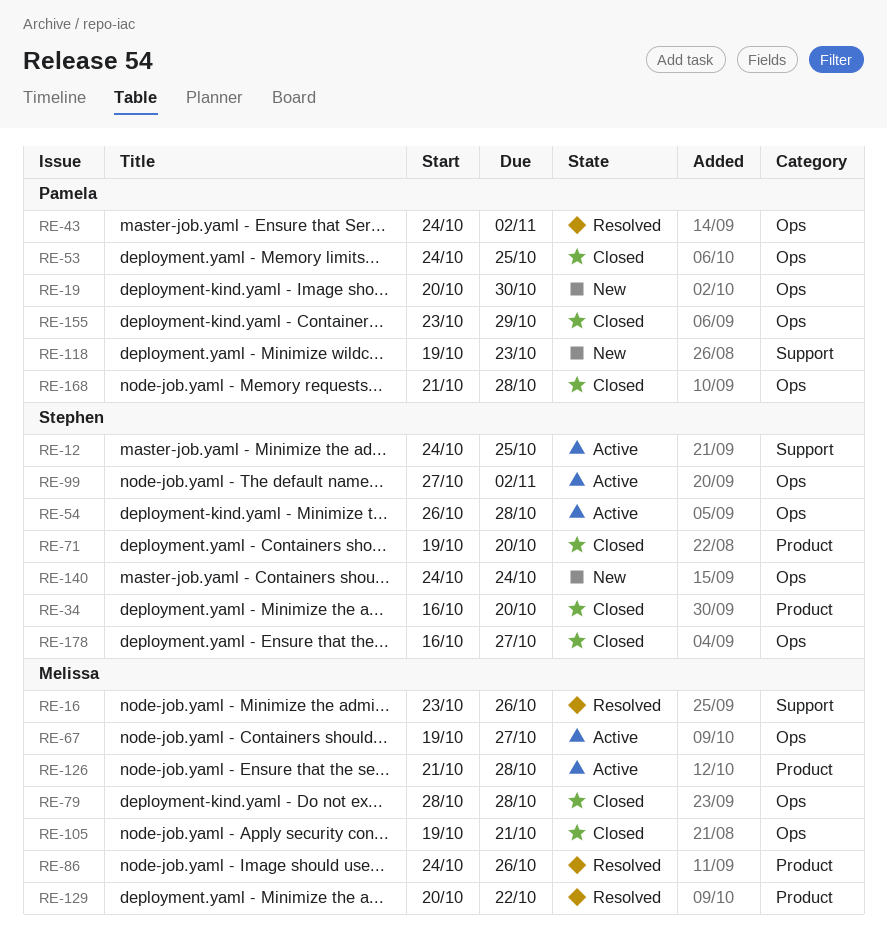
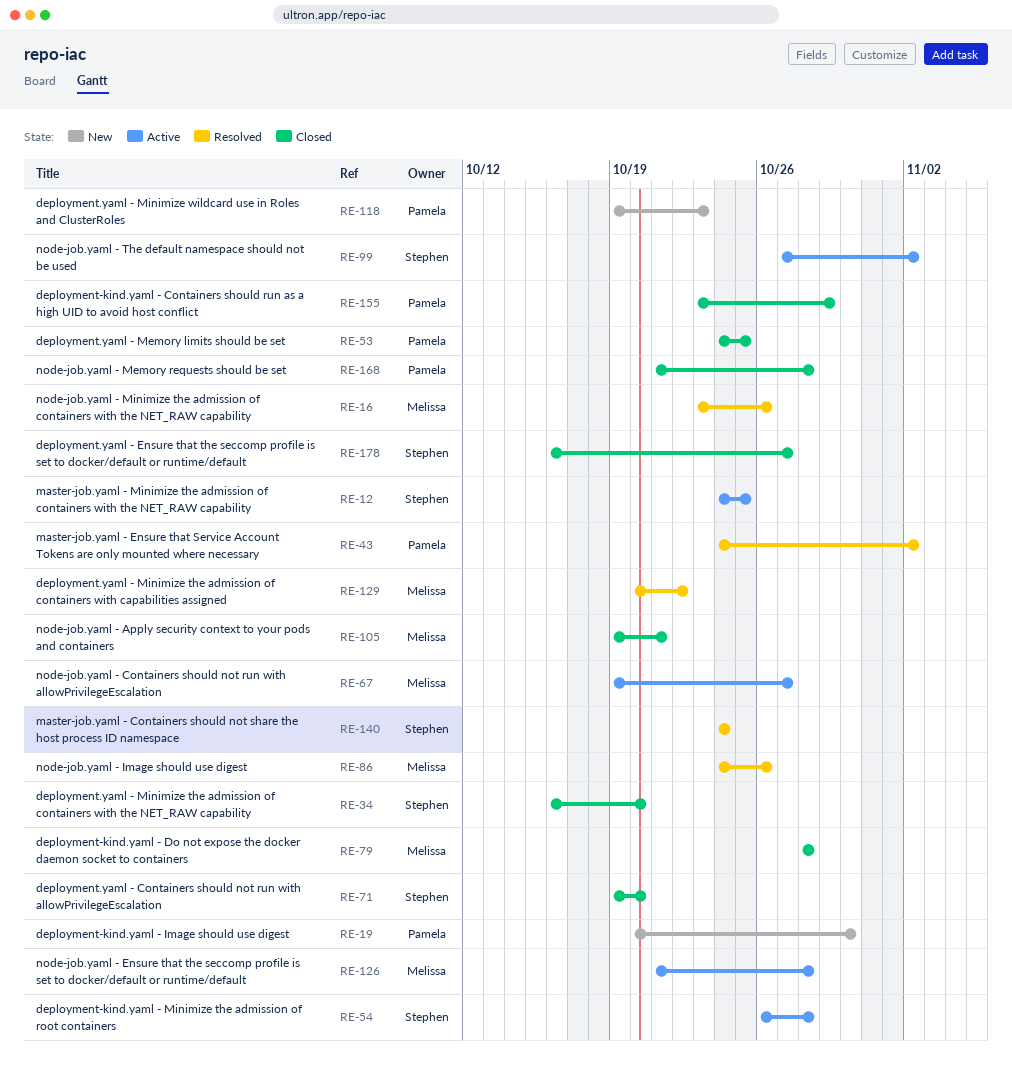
RE-140, status: New -> Resolved

